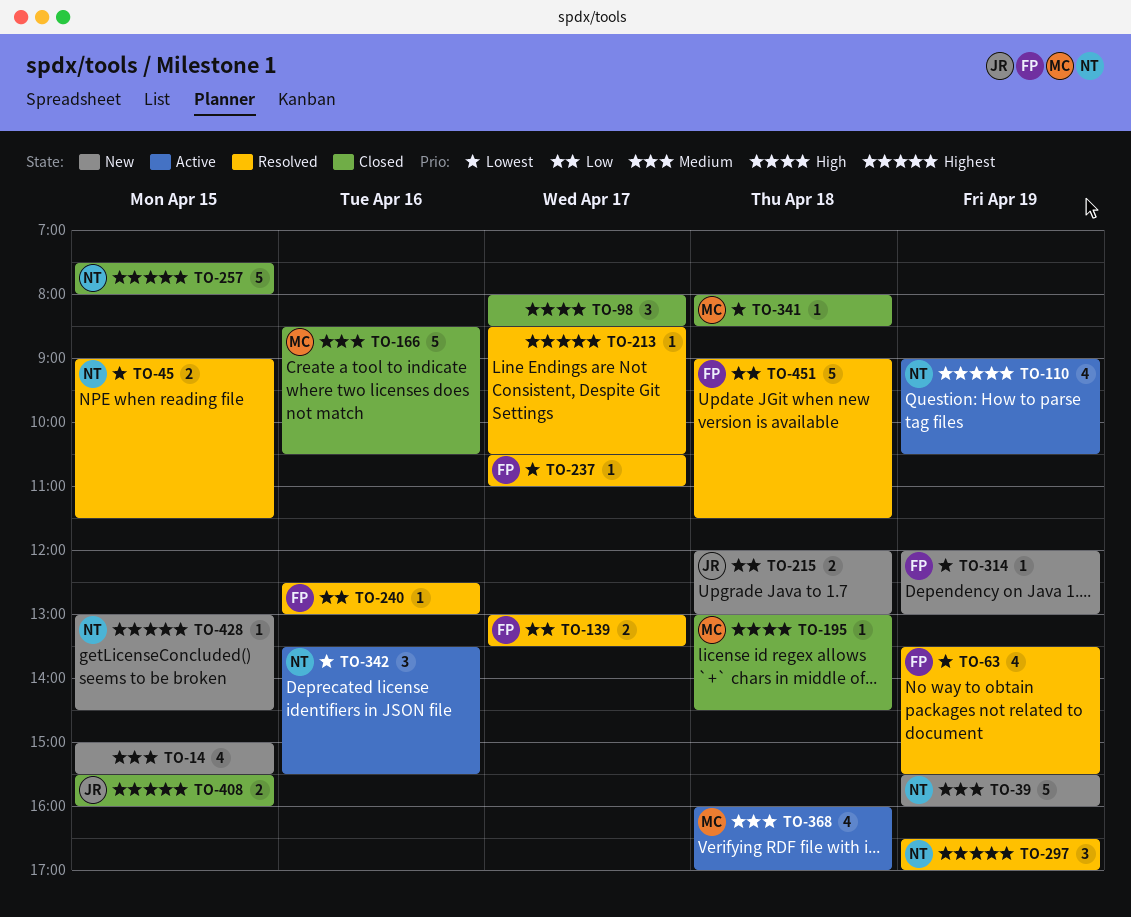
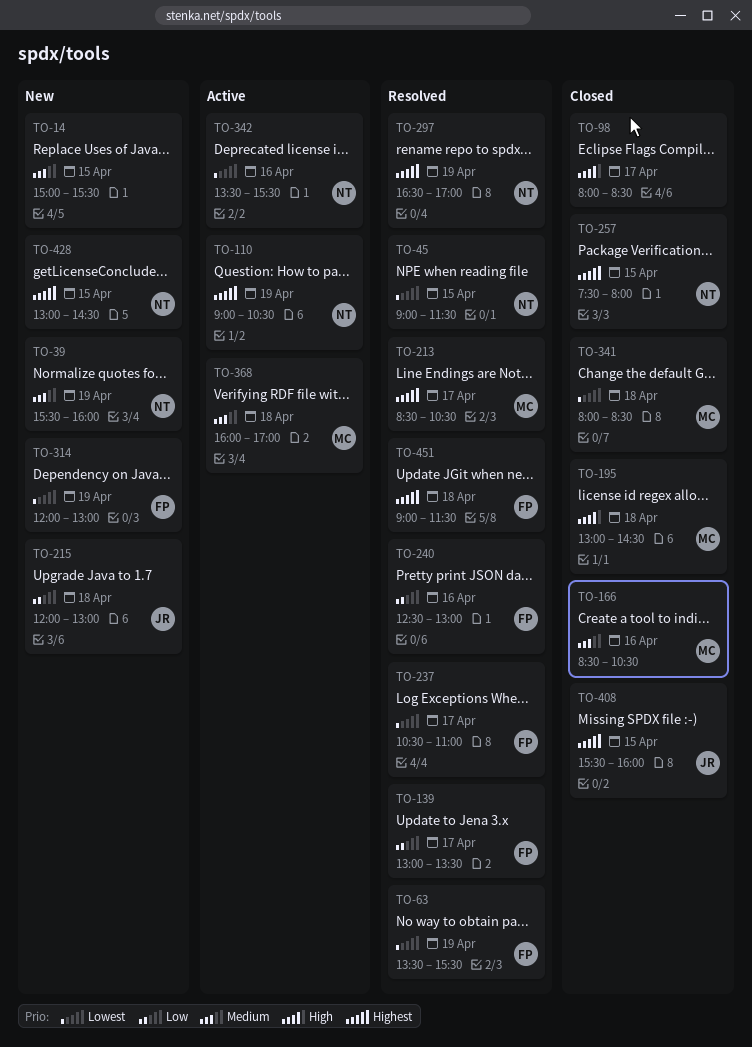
TO-213, owner: none -> MC
TO-451, priority: Low -> Highest

